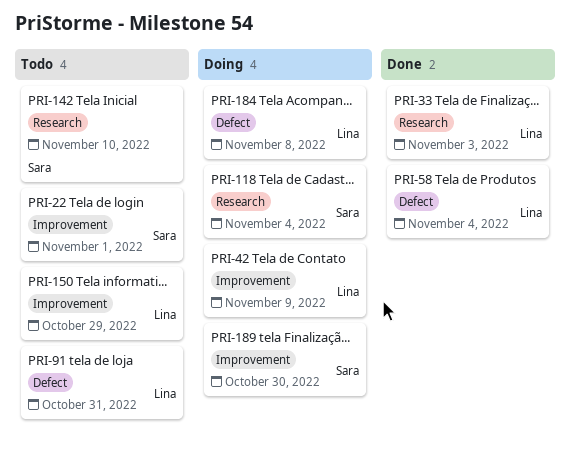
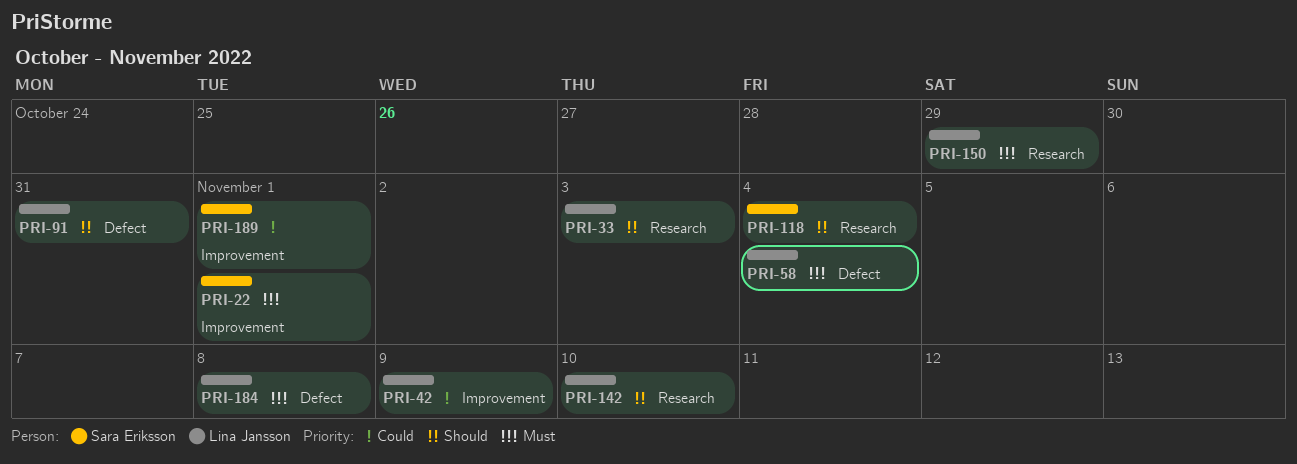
PRI-142, owner: Sara Eriksson -> Lina Jansson
PRI-150, label: Improvement -> Research
PRI-189, due: Oct 30 -> Nov 1

